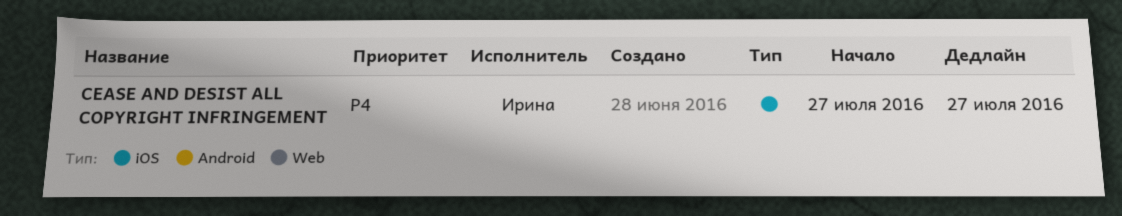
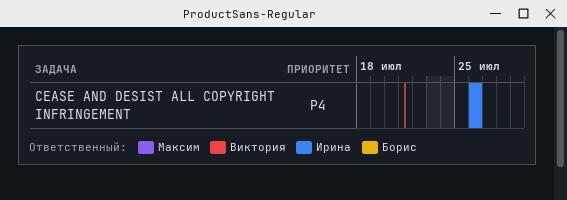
CEASE AND DESIST ALL COPYRIGHT INFRINGEMENT, start: Jul 27 -> Jul 26
CEASE AND DESIST ALL COPYRIGHT INFRINGEMENT, due: Jul 27 -> Jul 26

